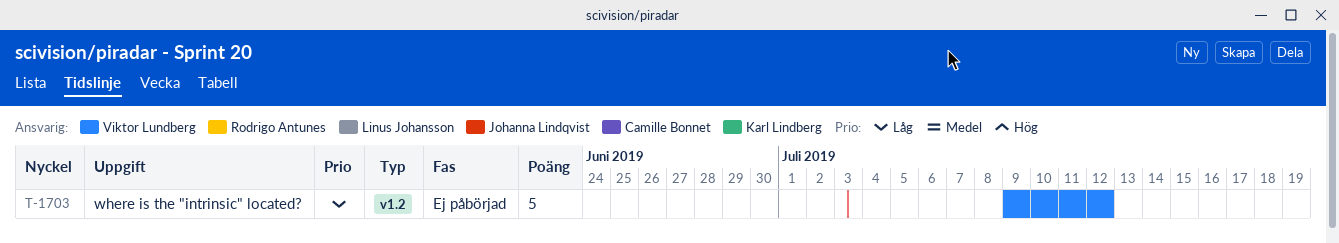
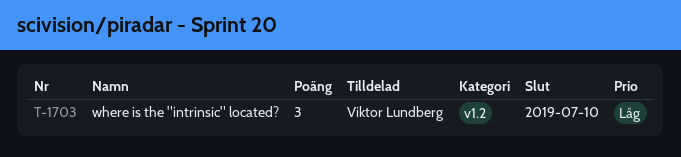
T-1703, estimate: 5 -> 3
T-1703, due: Jul 12 -> Jul 10

